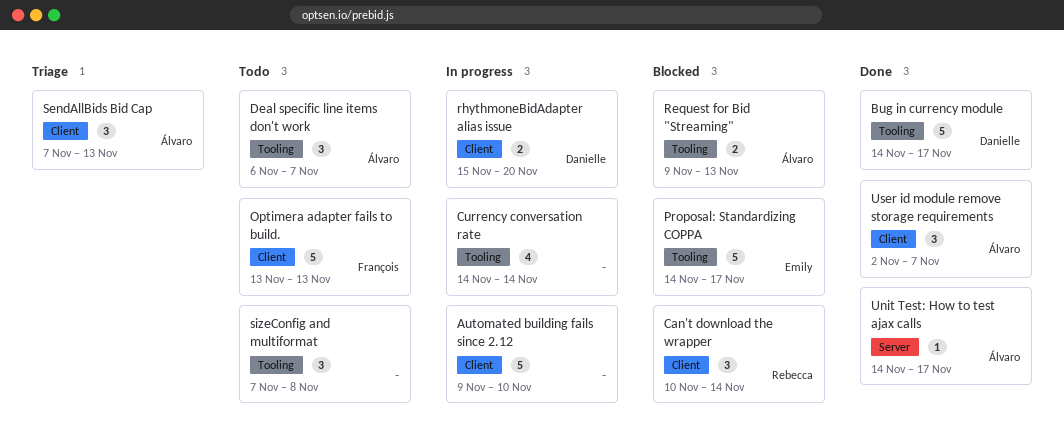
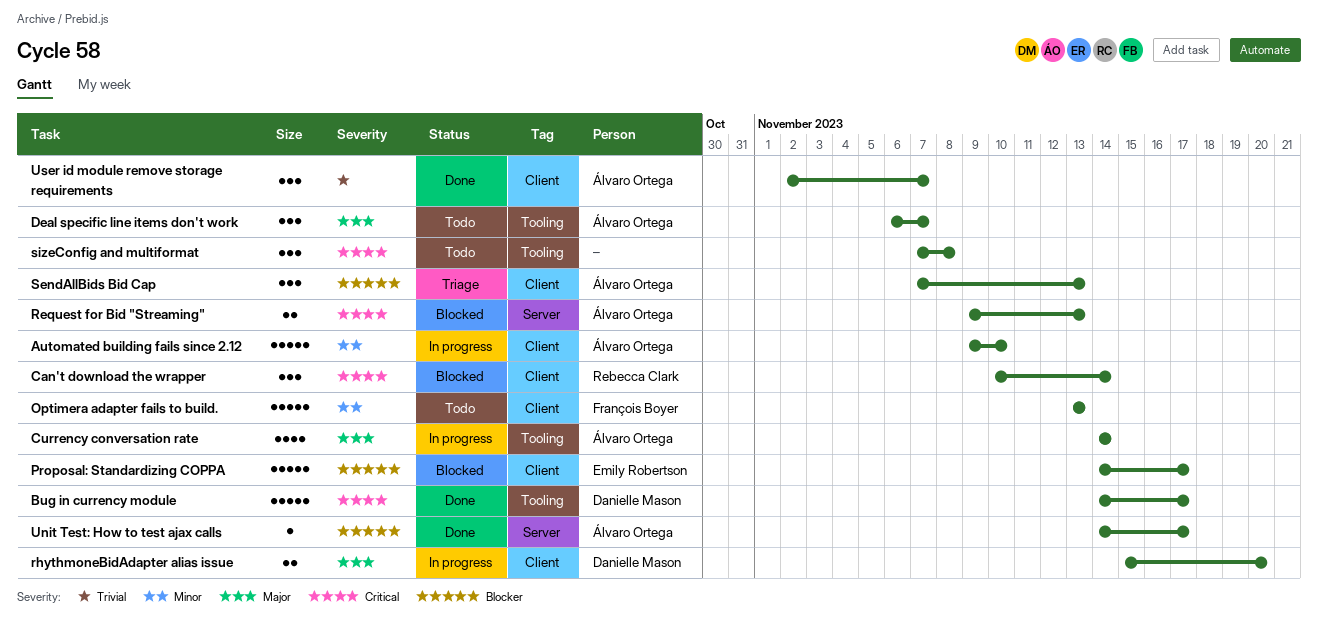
Automated building fails since 2.12, owner: none -> Álvaro Ortega
Currency conversation rate, owner: none -> Álvaro Ortega
Proposal: Standardizing COPPA, label: Tooling -> Client
Request for Bid "Streaming", label: Tooling -> Server

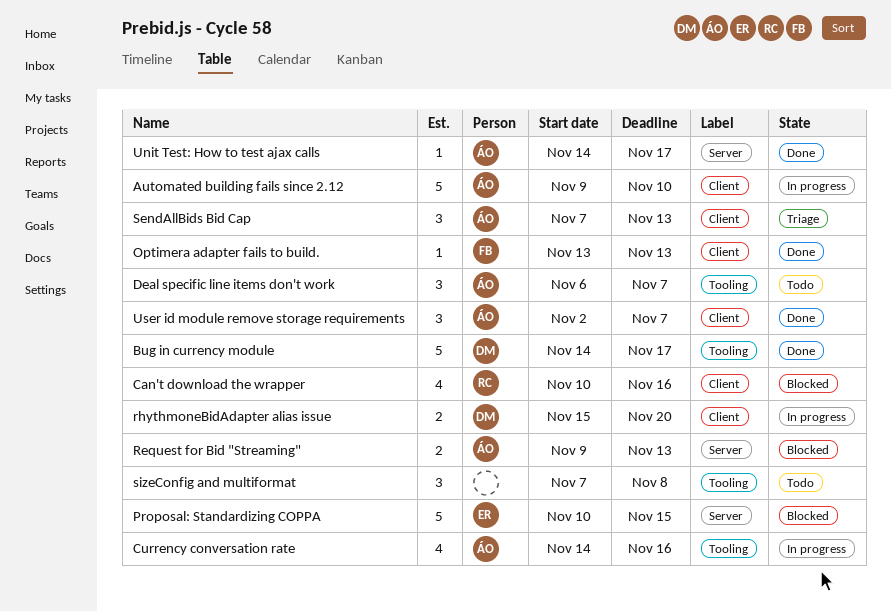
Can't download the wrapper, estimate: 3 -> 4
Can't download the wrapper, due: Nov 14 -> Nov 16
Currency conversation rate, due: Nov 14 -> Nov 16
Optimera adapter fails to build., status: Todo -> Done
Optimera adapter fails to build., estimate: 5 -> 1
Proposal: Standardizing COPPA, label: Client -> Server
Proposal: Standardizing COPPA, start: Nov 14 -> Nov 10
Proposal: Standardizing COPPA, due: Nov 17 -> Nov 15

